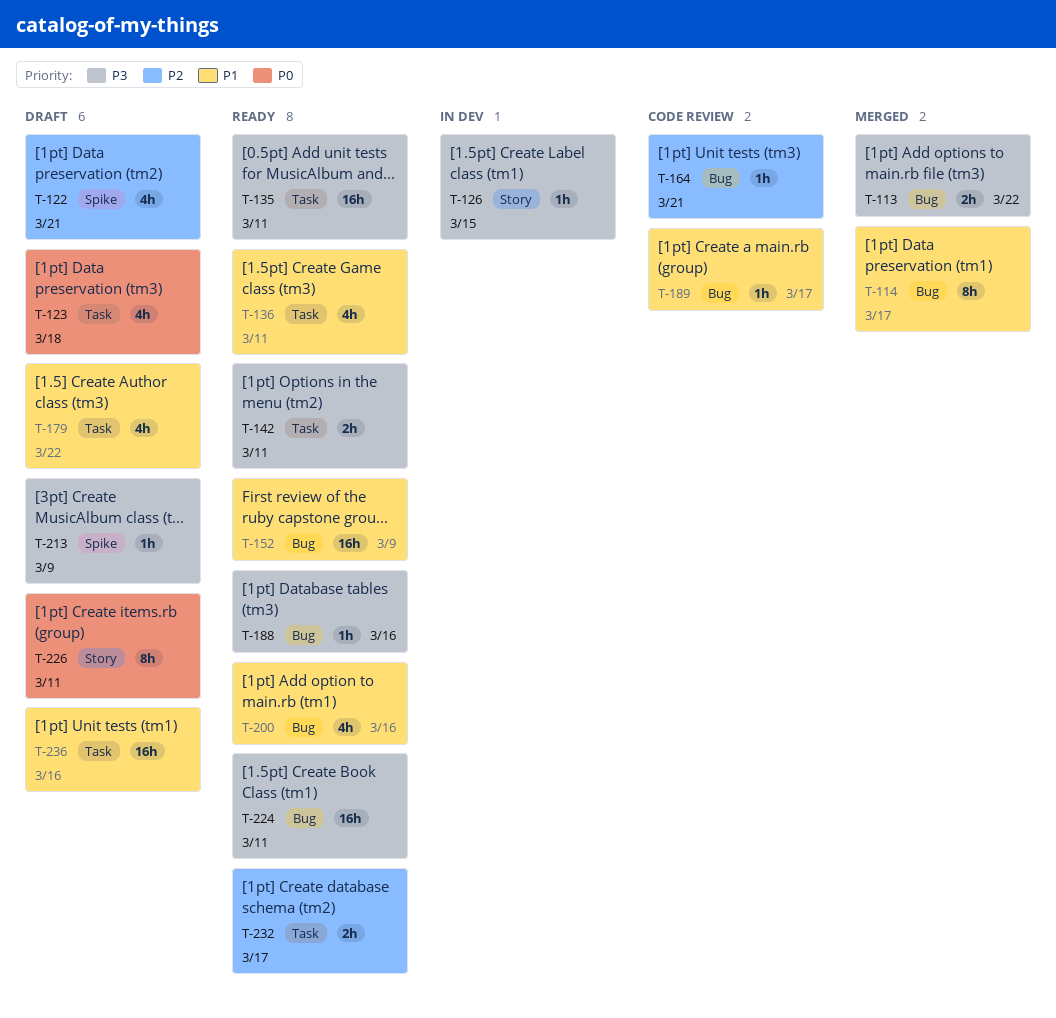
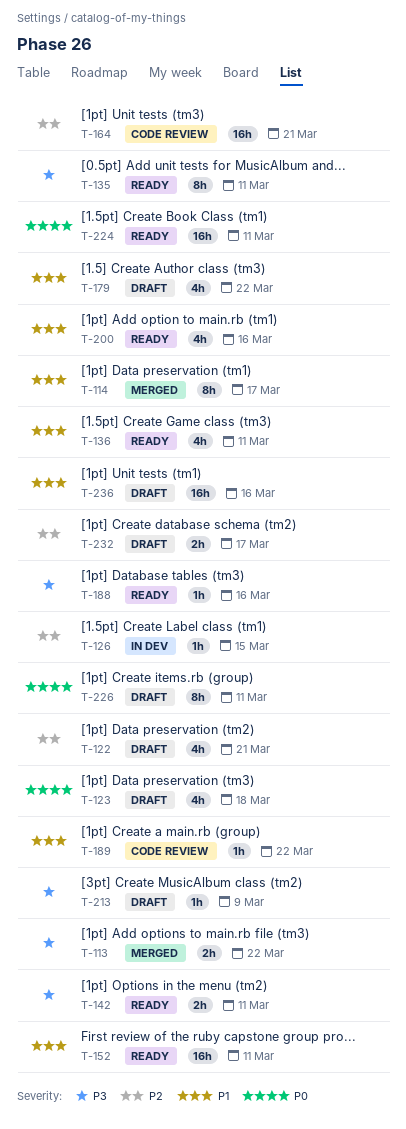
T-126, priority: P3 -> P2
T-135, estimate: 16h -> 8h
T-152, due: Mar 9 -> Mar 11
T-164, estimate: 1h -> 16h
T-189, due: Mar 17 -> Mar 22
T-224, priority: P3 -> P0
T-232, status: Ready -> Draft

